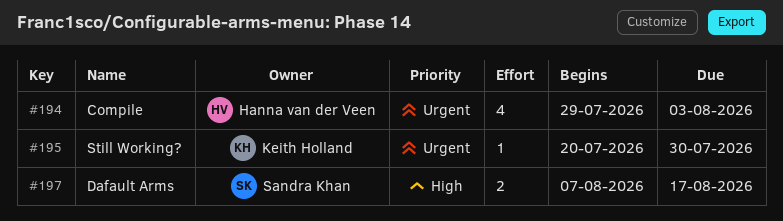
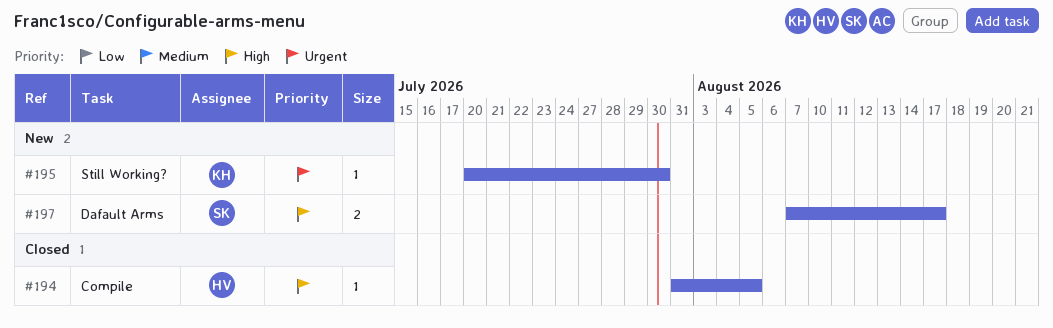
#194, priority: Urgent -> High
#194, estimate: 4 -> 1
#194, start: Jul 29 -> Jul 31
#194, due: Aug 3 -> Aug 5

